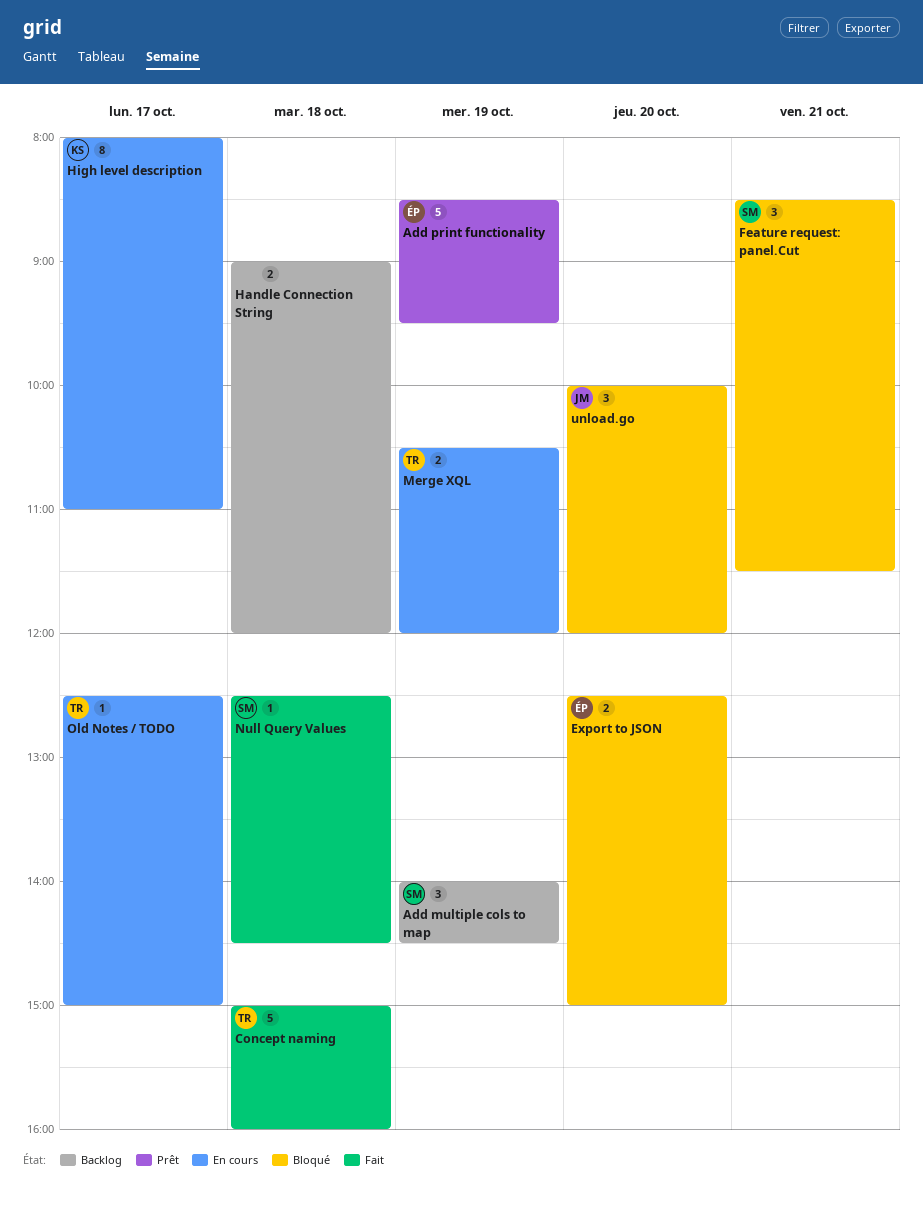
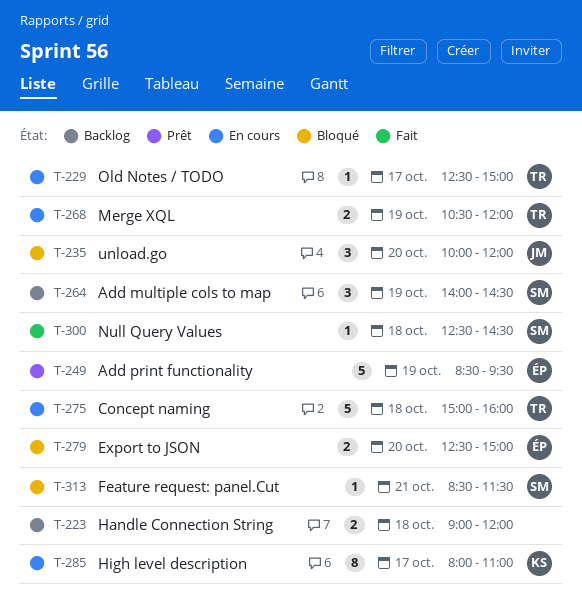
Concept naming, status: Fait -> En cours
Feature request: panel.Cut, estimate: 3 -> 1

